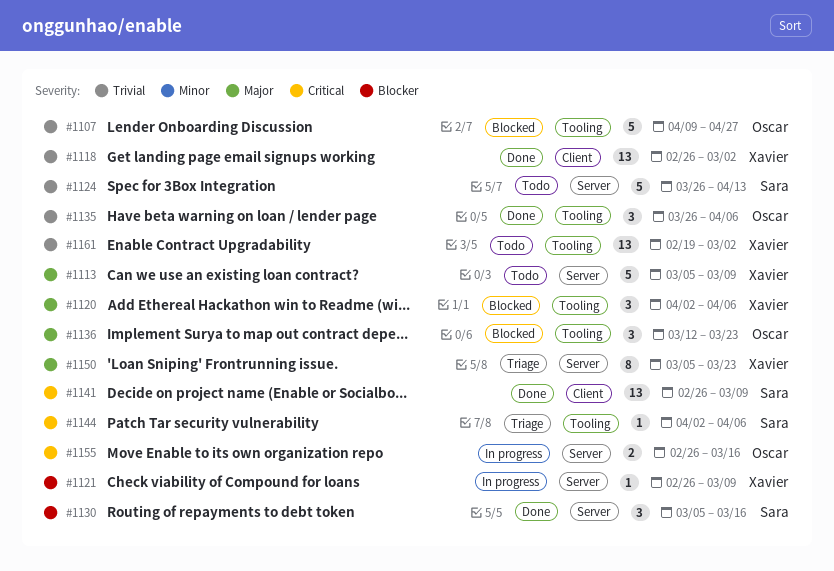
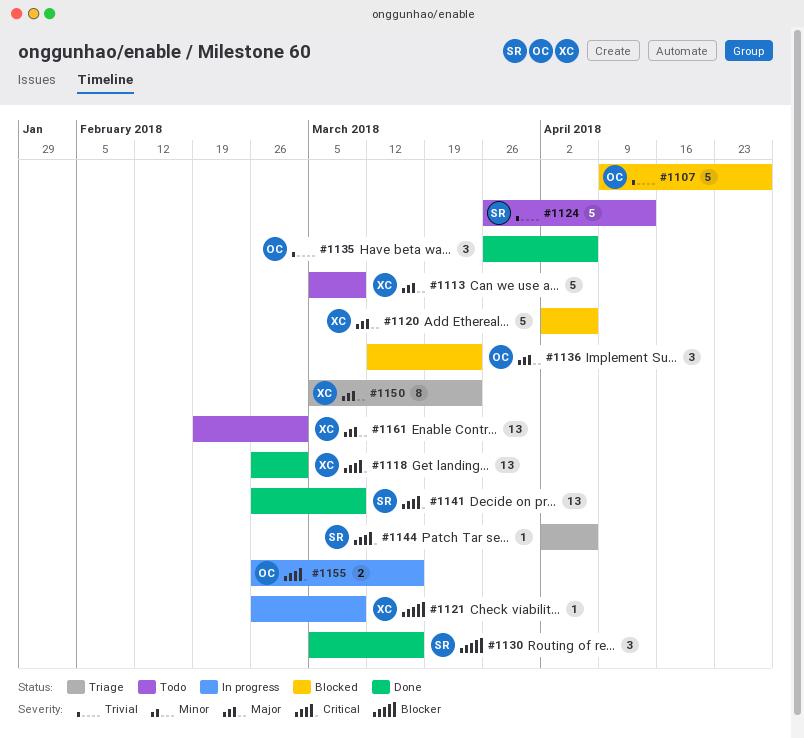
#1118, priority: Trivial -> Critical
#1120, estimate: 3 -> 5
#1161, priority: Trivial -> Major

